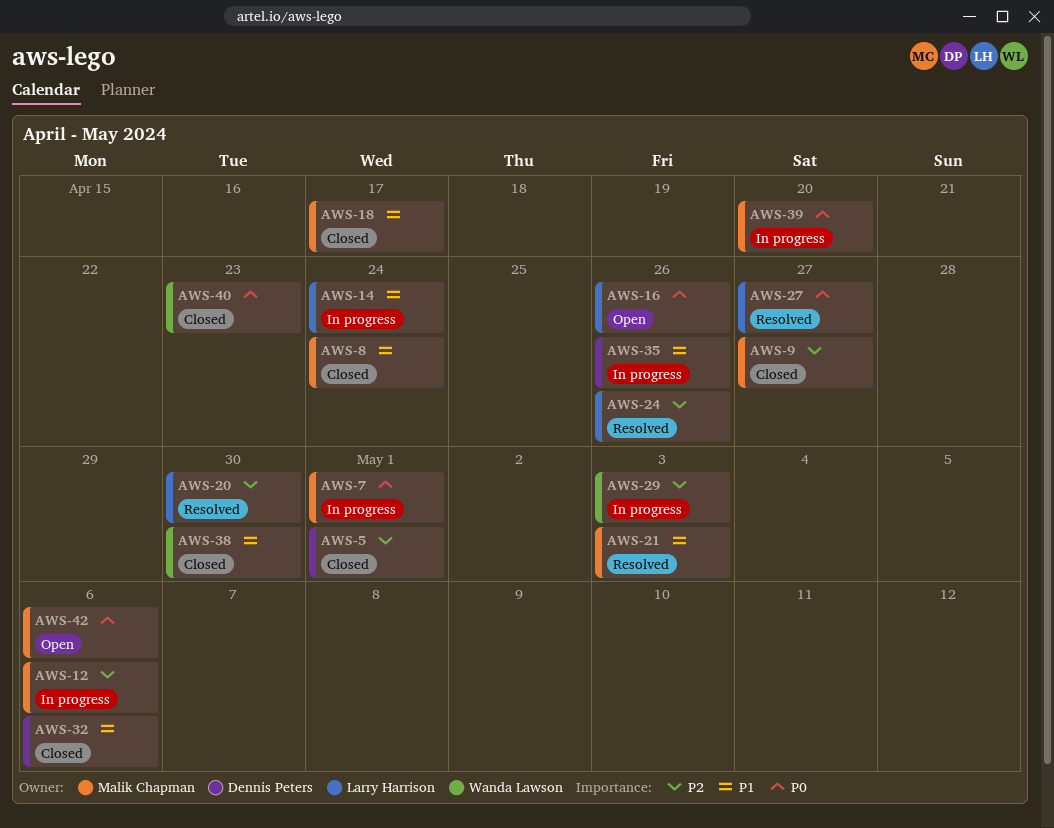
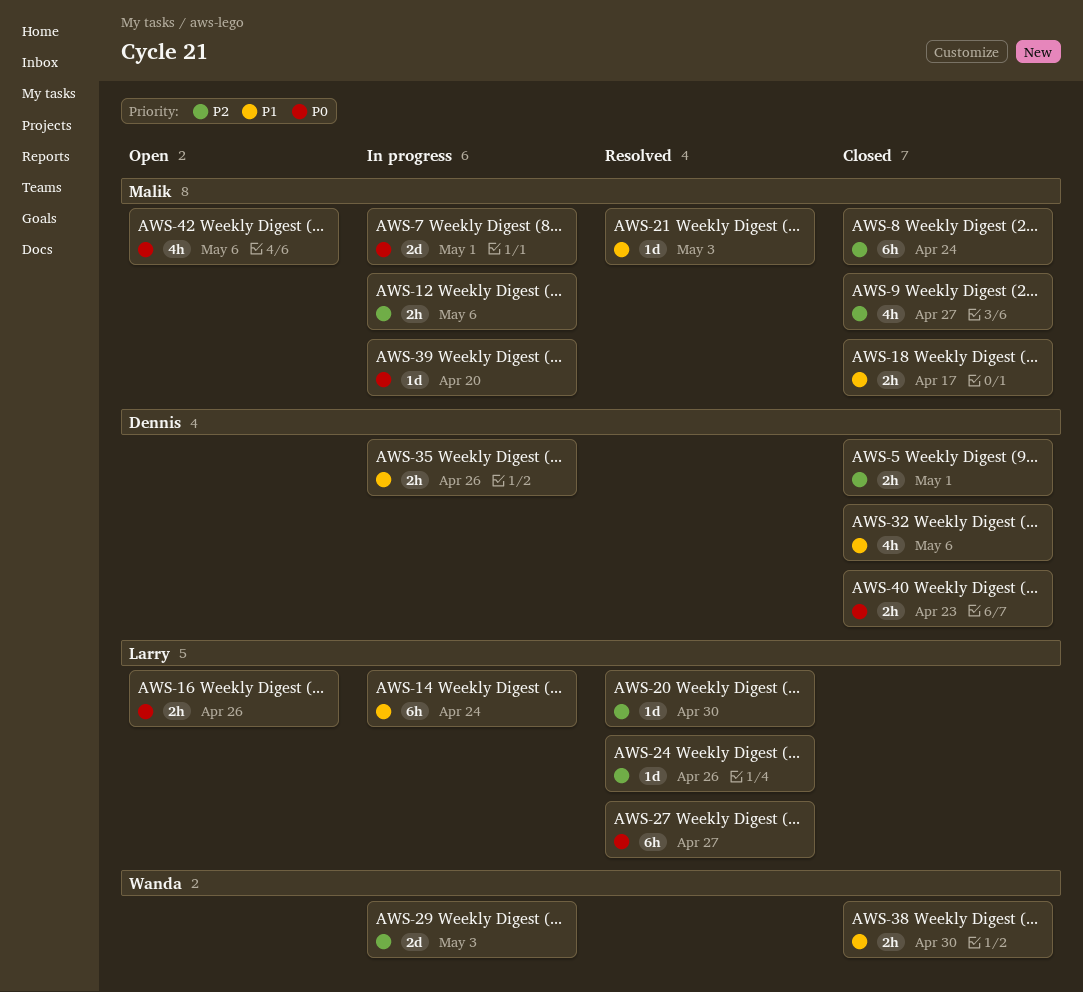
AWS-8, priority: P1 -> P2
AWS-40, owner: Wanda Lawson -> Dennis Peters

